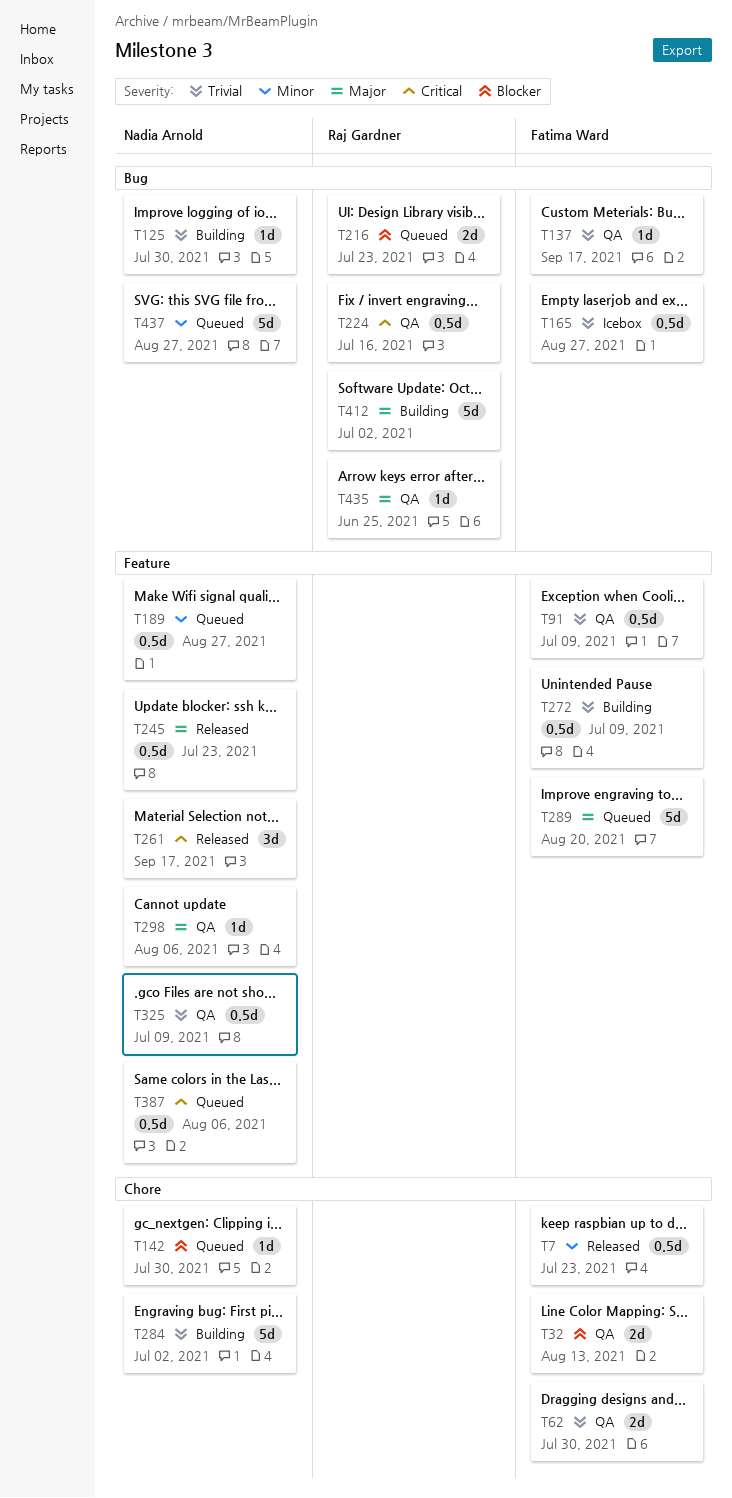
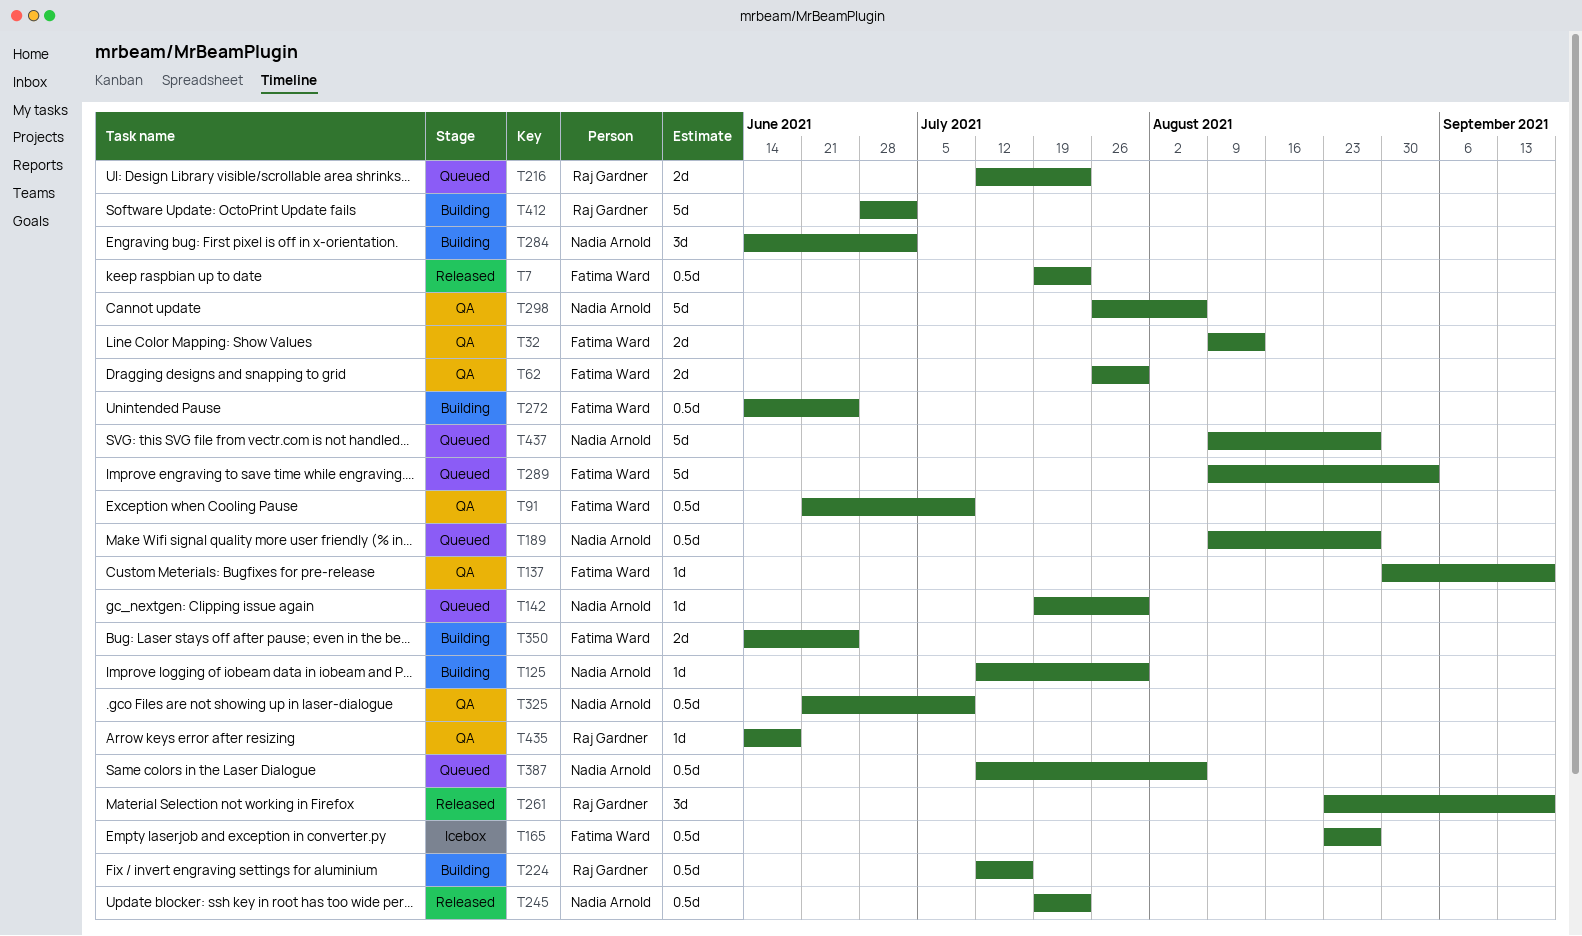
T224, status: QA -> Building
T261, owner: Nadia Arnold -> Raj Gardner
T272, due: Jul 9 -> Jun 25
T284, estimate: 5d -> 3d
T289, due: Aug 20 -> Sep 3
T298, estimate: 1d -> 5d
T350: none -> present
T435, due: Jun 25 -> Jun 18

